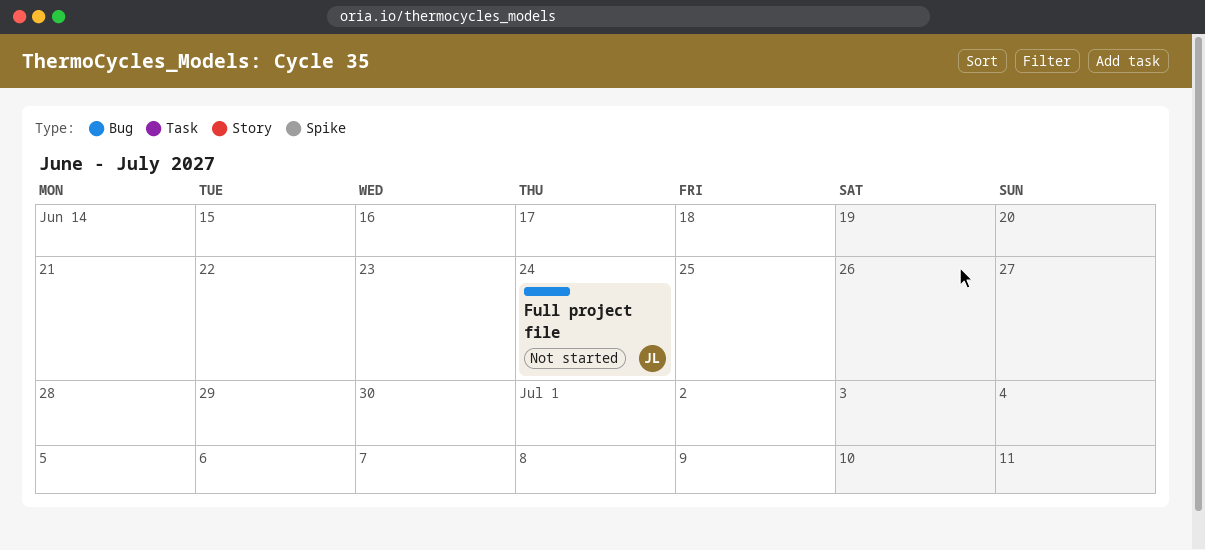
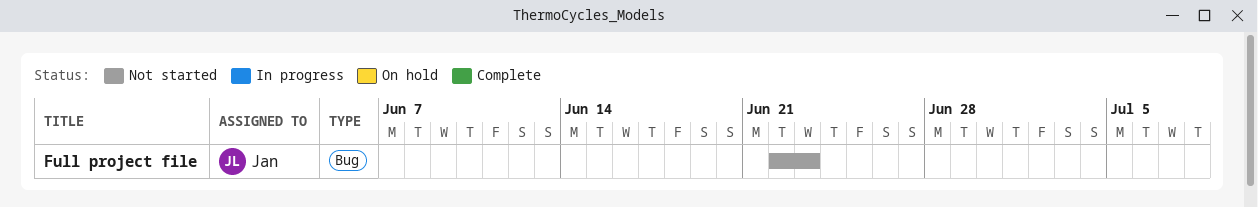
Full project file, due: Jun 24 -> Jun 23

